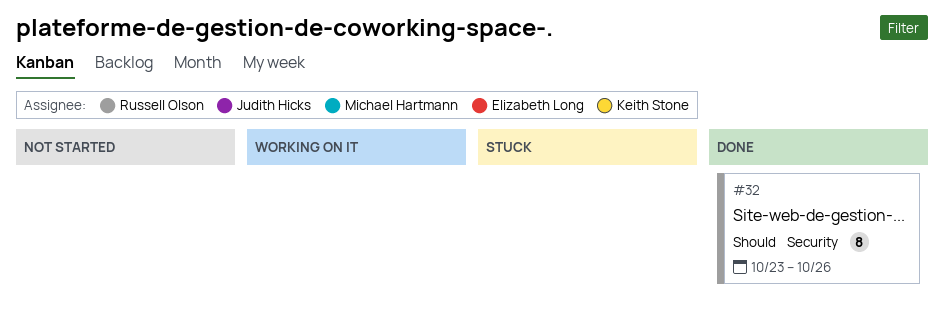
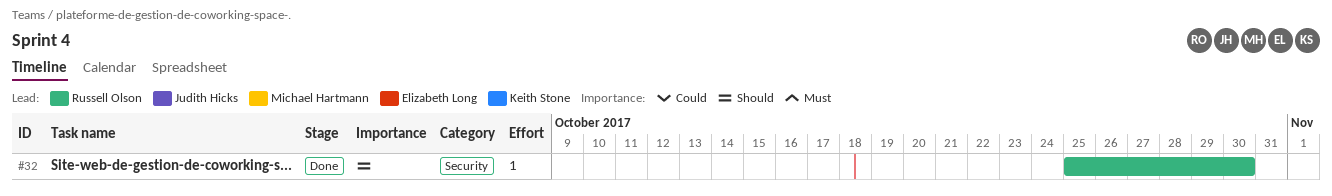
#32, estimate: 8 -> 1
#32, start: Oct 23 -> Oct 25
#32, due: Oct 26 -> Oct 30

